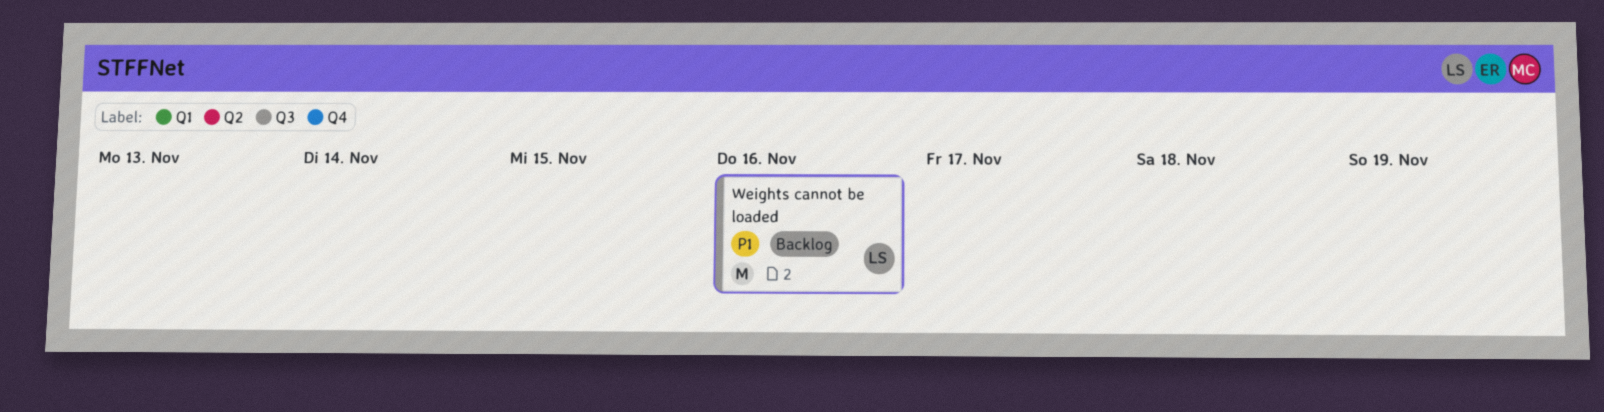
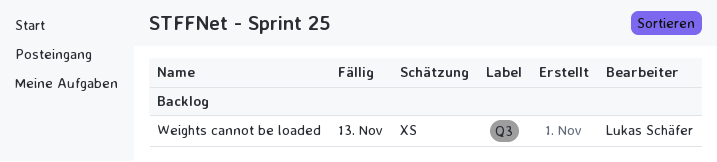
Weights cannot be loaded, estimate: M -> XS
Weights cannot be loaded, due: Nov 16 -> Nov 13

